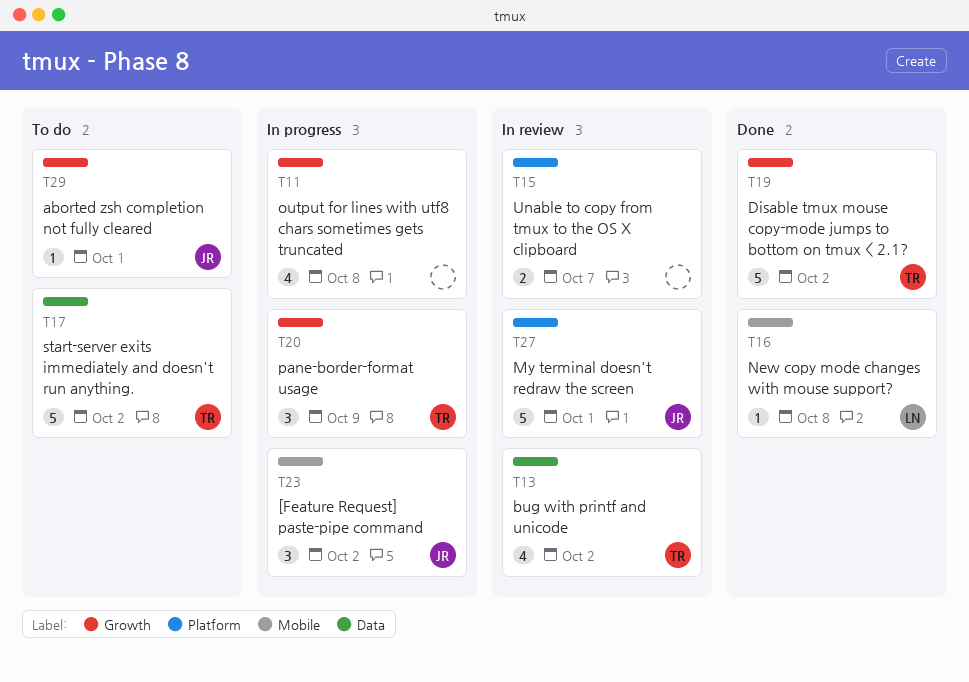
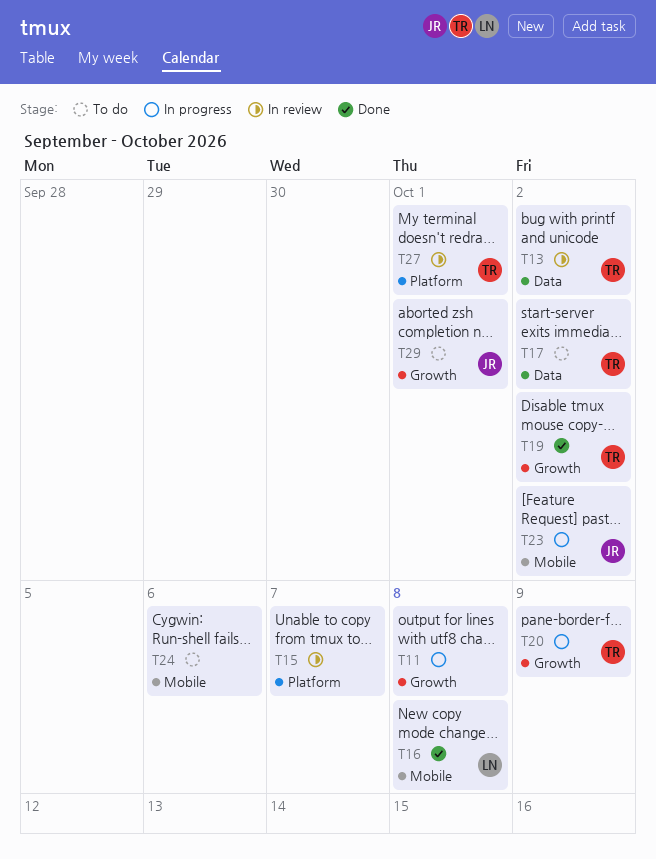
T24: none -> present
T27, owner: JR -> TR

